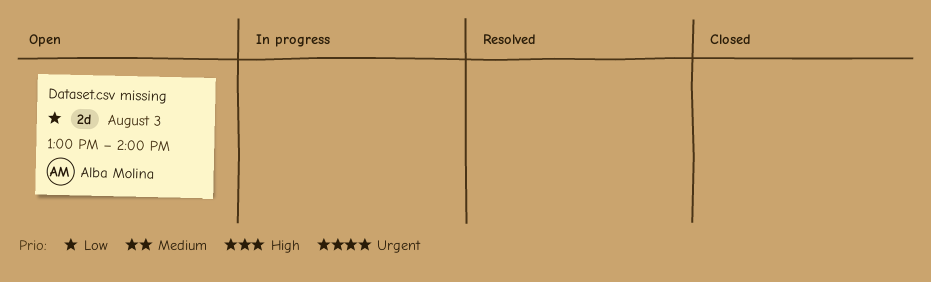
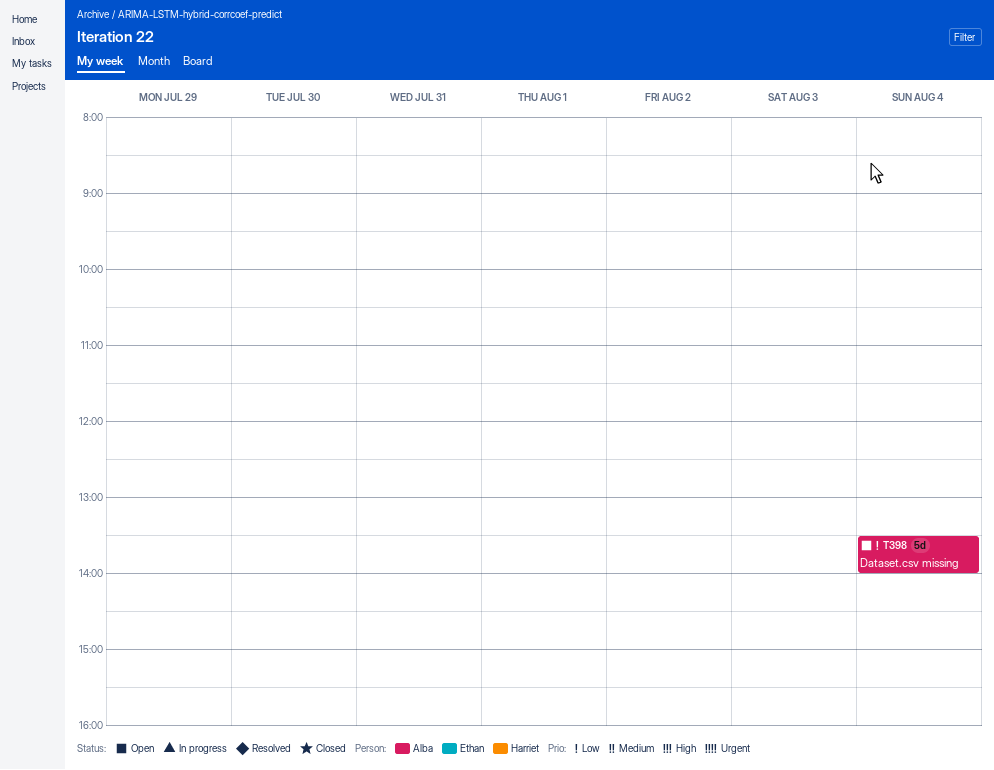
Dataset.csv missing, estimate: 2d -> 5d
Dataset.csv missing, day: Aug 3 -> Aug 4
Dataset.csv missing, begins: 13:00 -> 13:30

